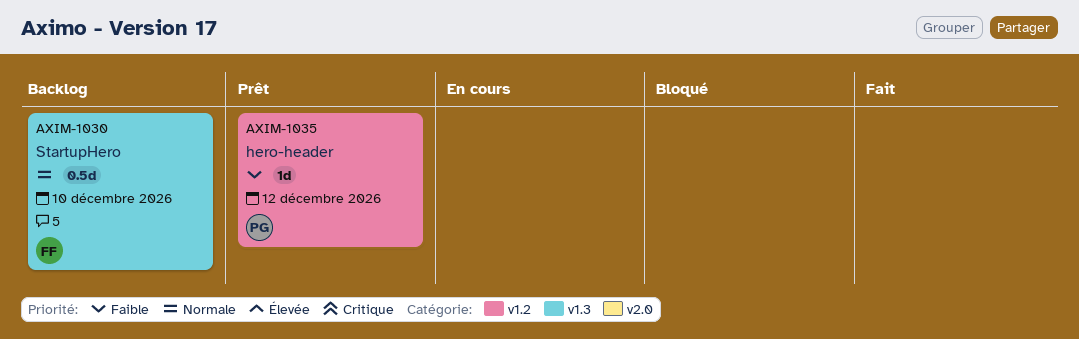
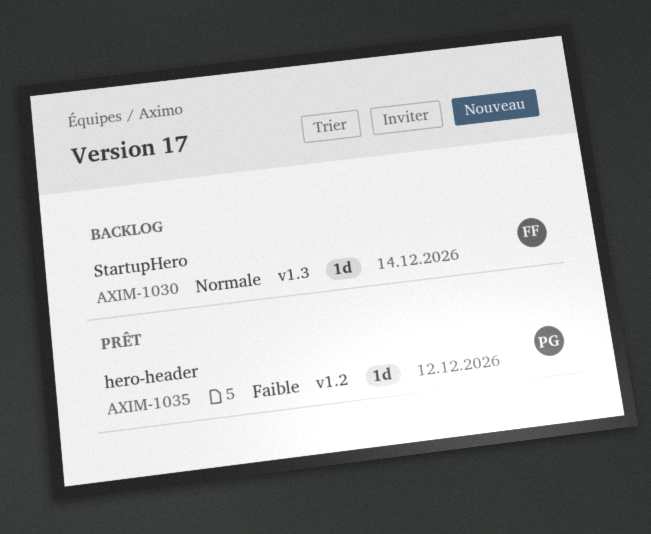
AXIM-1030, estimate: 0.5d -> 1d
AXIM-1030, due: Dec 10 -> Dec 14

